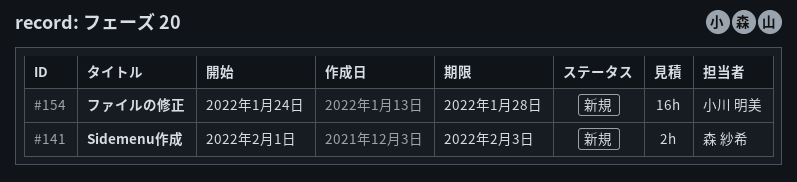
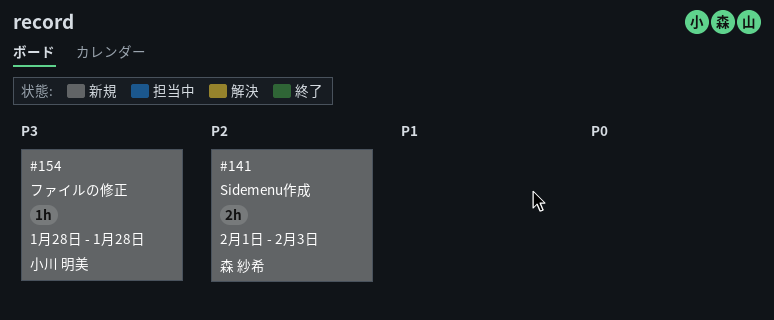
#154, estimate: 16h -> 1h
#154, start: Jan 24 -> Jan 28

